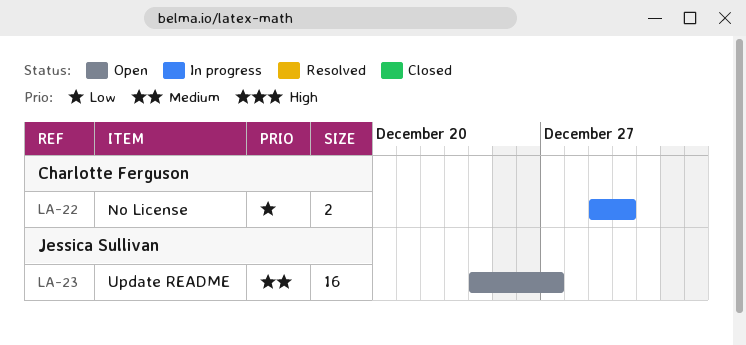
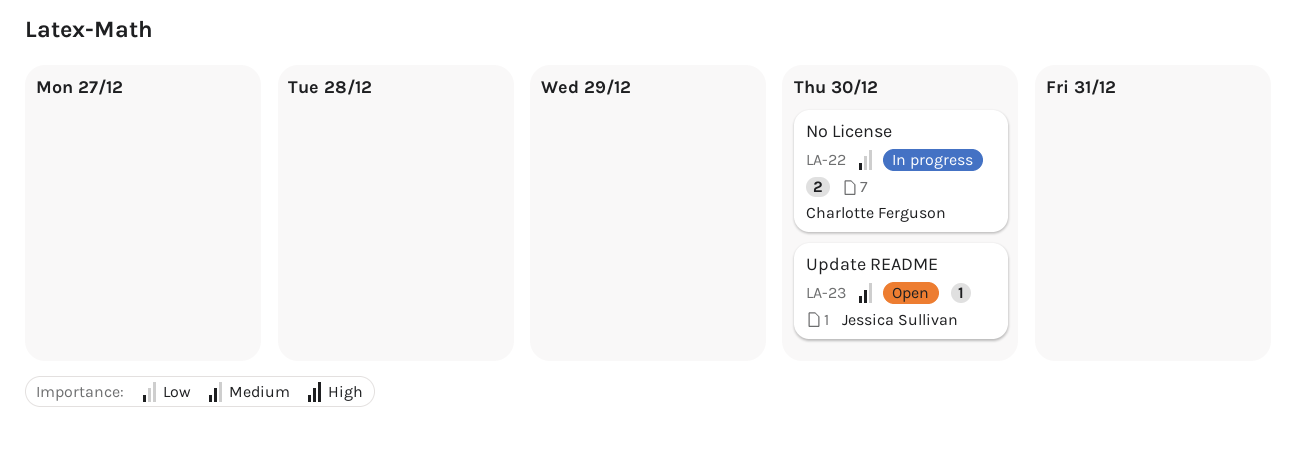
LA-23, estimate: 16 -> 1
LA-23, due: Dec 27 -> Dec 30

